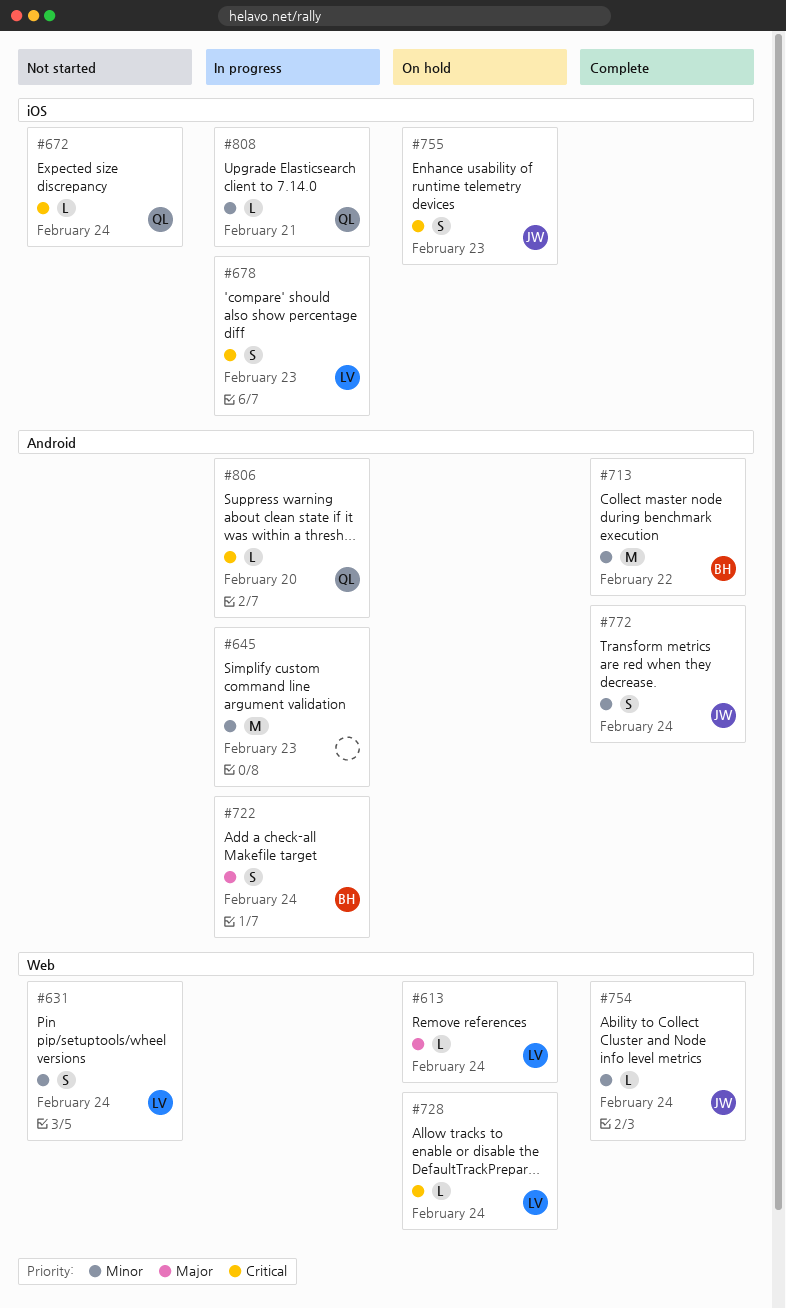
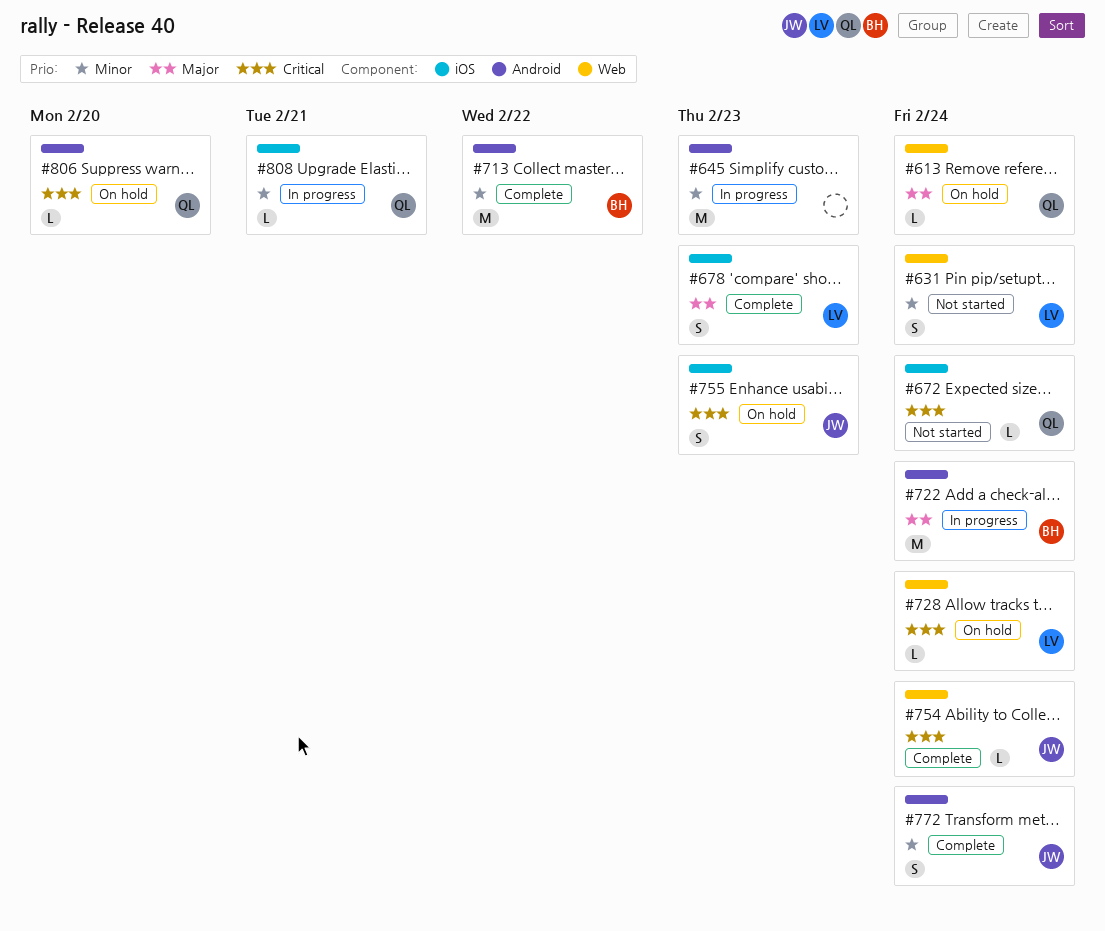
#613, owner: LV -> QL
#678, status: In progress -> Complete
#678, priority: Critical -> Major
#722, estimate: S -> M
#754, priority: Minor -> Critical
#806, status: In progress -> On hold

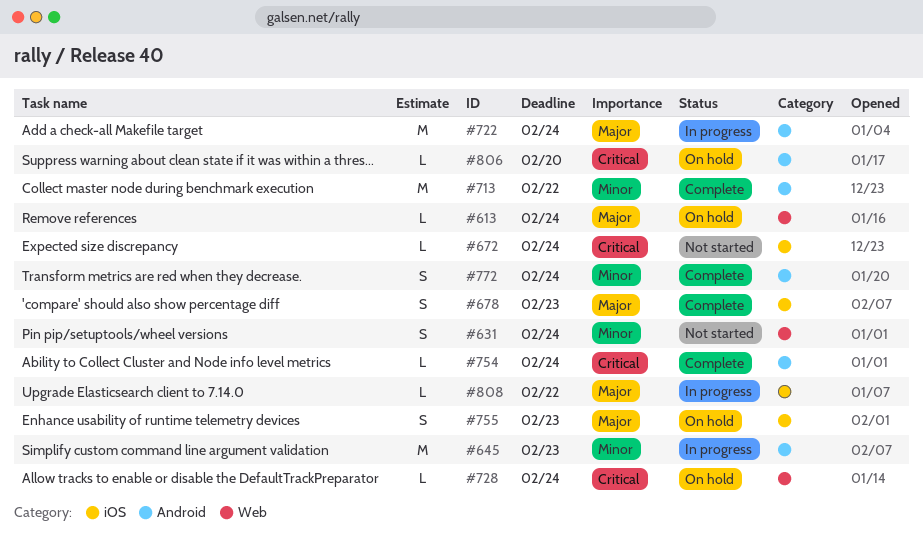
#754, label: Web -> Android
#755, priority: Critical -> Major
#808, priority: Minor -> Major
#808, due: Feb 21 -> Feb 22

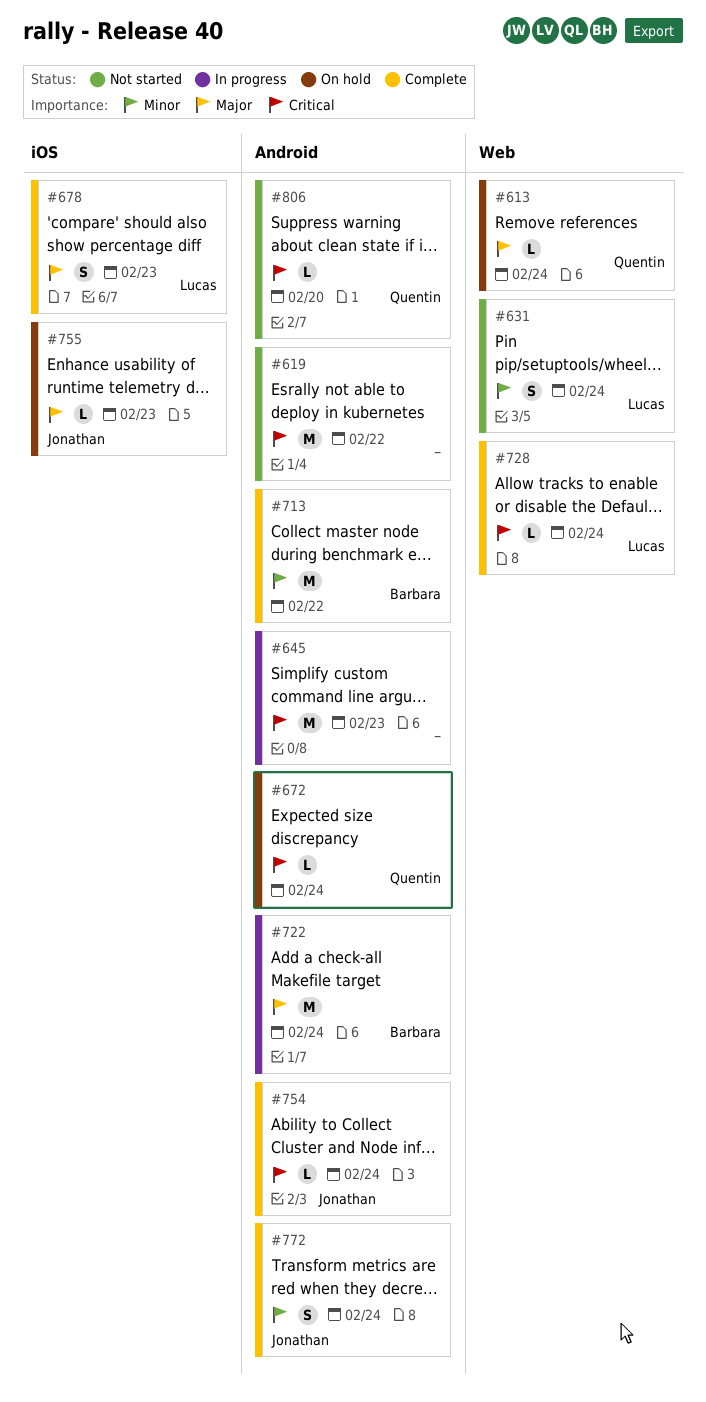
#619: none -> present
#645, priority: Minor -> Critical
#672, status: Not started -> On hold
#672, label: iOS -> Android
#728, status: On hold -> Complete
#755, estimate: S -> L
#806, status: On hold -> Not started
#808: present -> none

